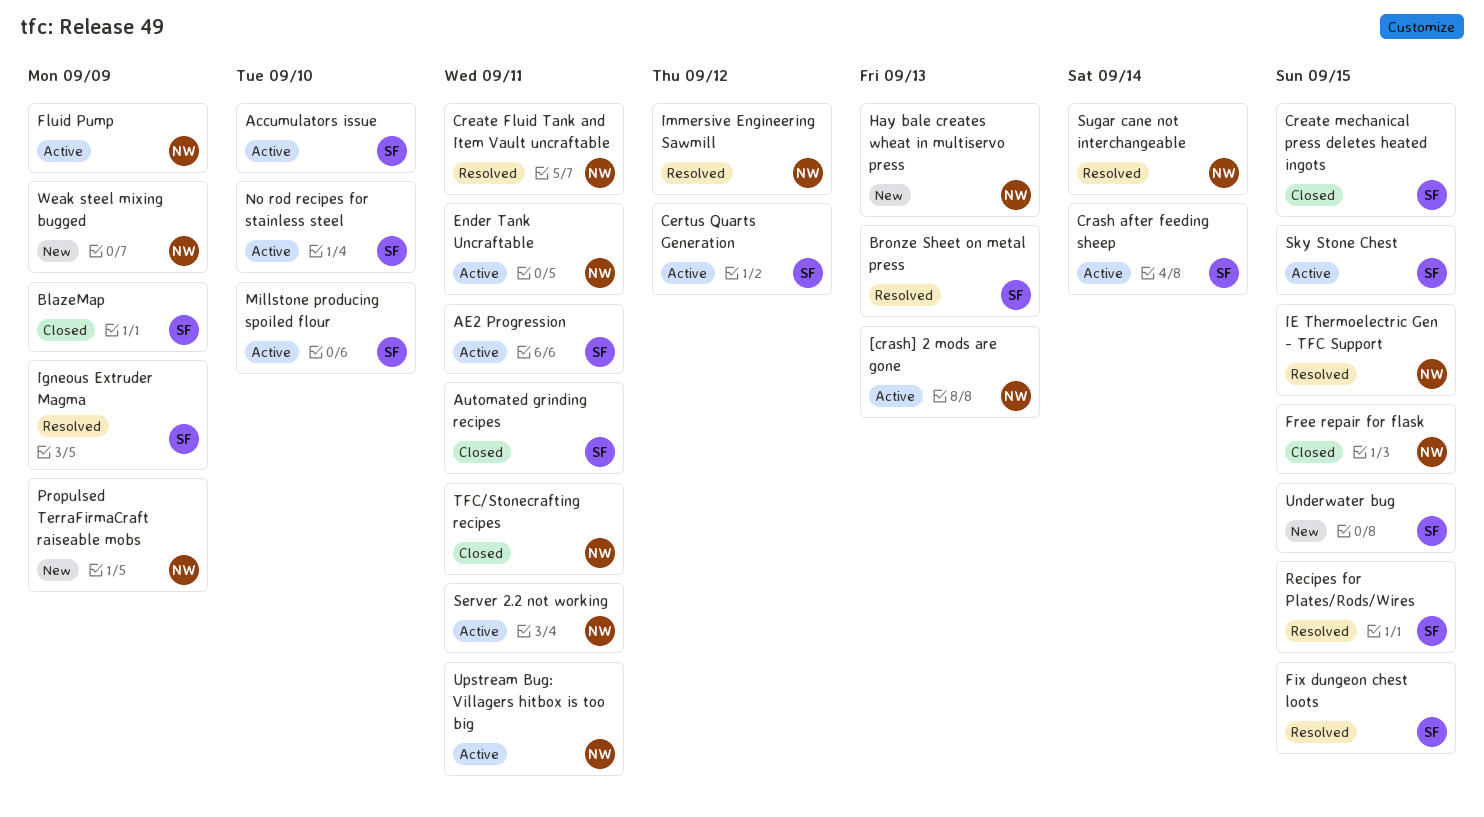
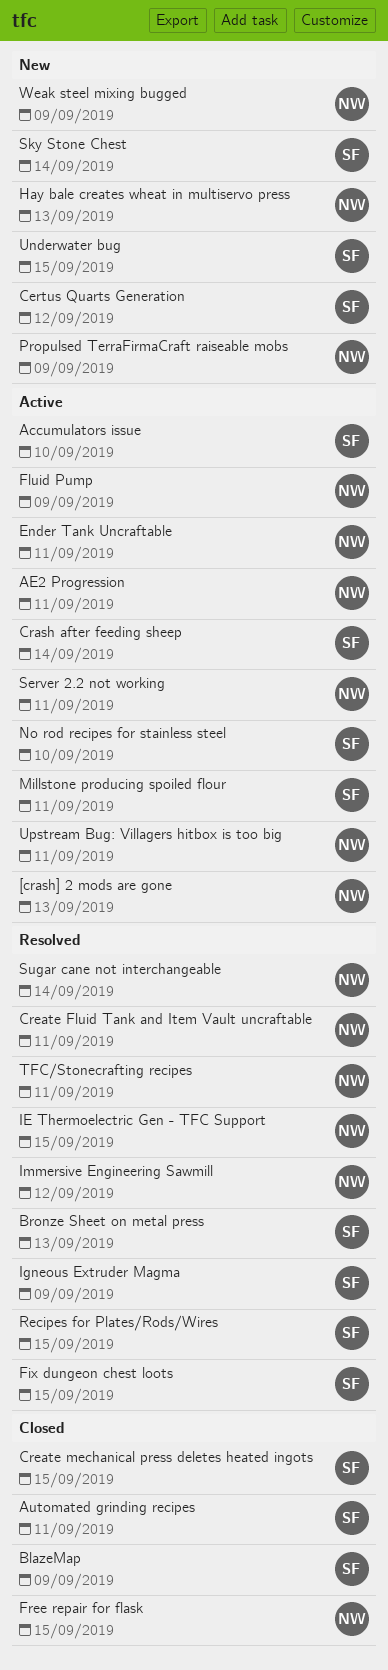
AE2 Progression, owner: SF -> NW
Certus Quarts Generation, status: Active -> New
Millstone producing spoiled flour, due: Sep 10 -> Sep 11
Sky Stone Chest, status: Active -> New
Sky Stone Chest, due: Sep 15 -> Sep 14
TFC/Stonecrafting recipes, status: Closed -> Resolved

